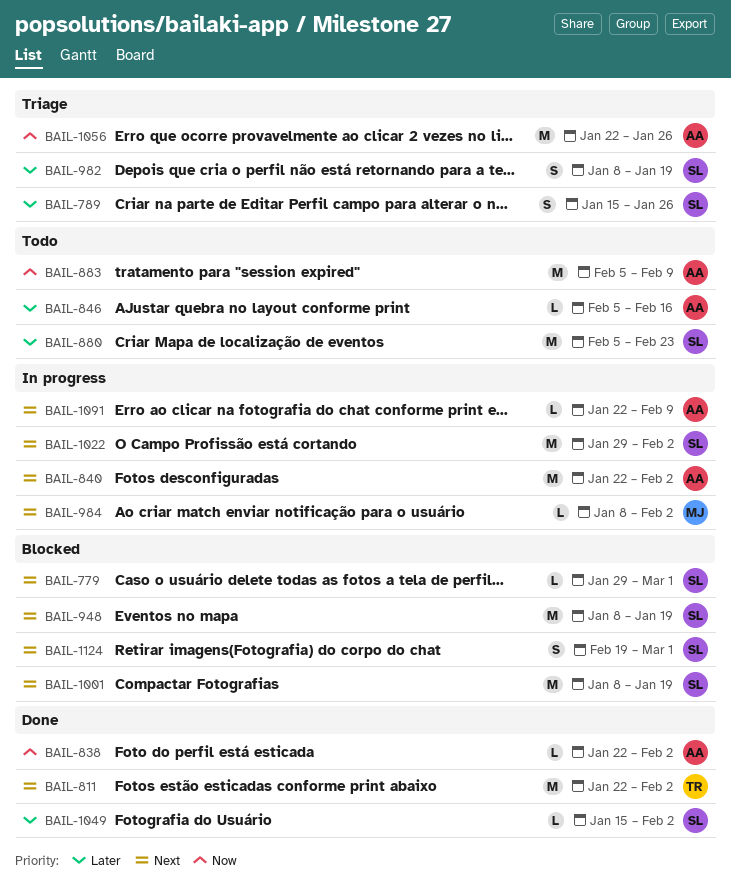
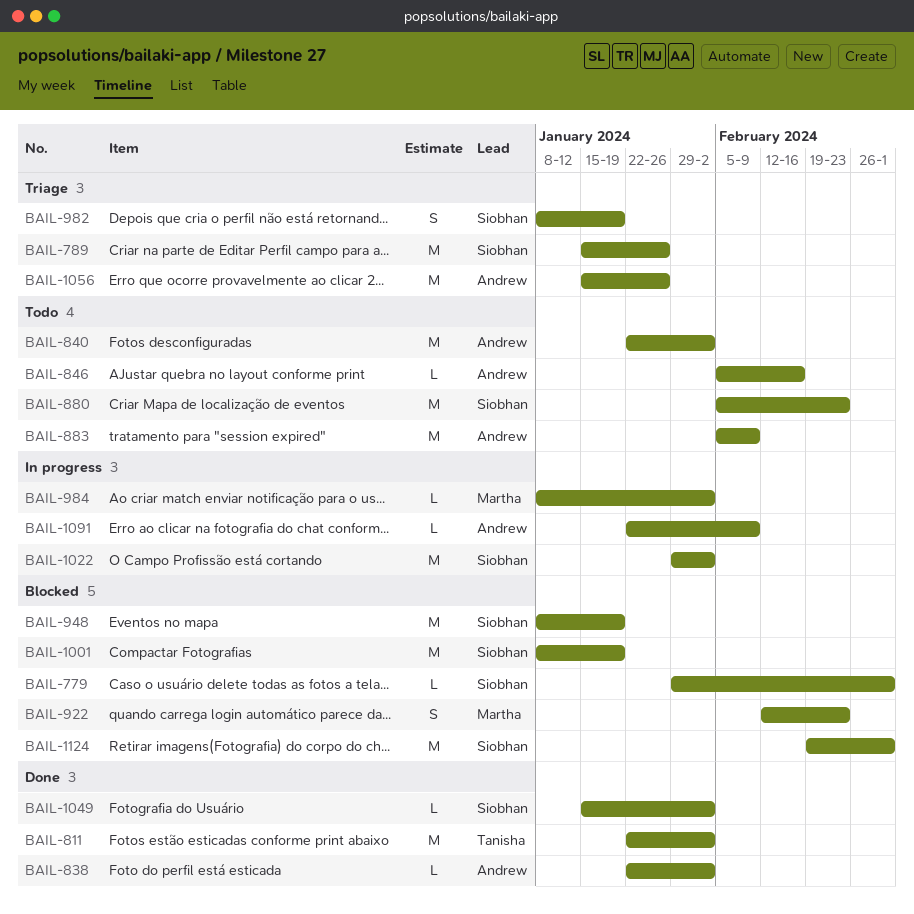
BAIL-789, estimate: S -> M
BAIL-840, status: In progress -> Todo
BAIL-922: none -> present
BAIL-1056, start: Jan 22 -> Jan 15
BAIL-1124, estimate: S -> M

